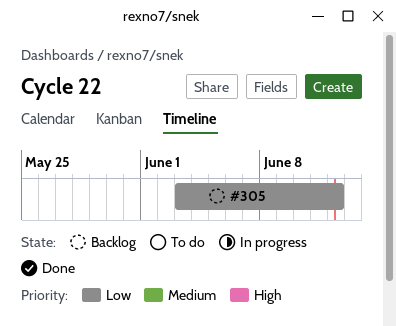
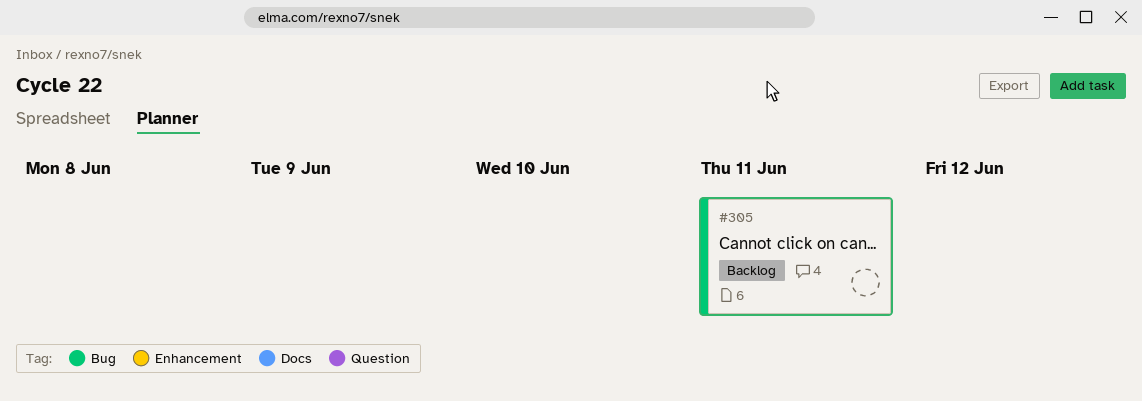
#305, due: Jun 12 -> Jun 11

